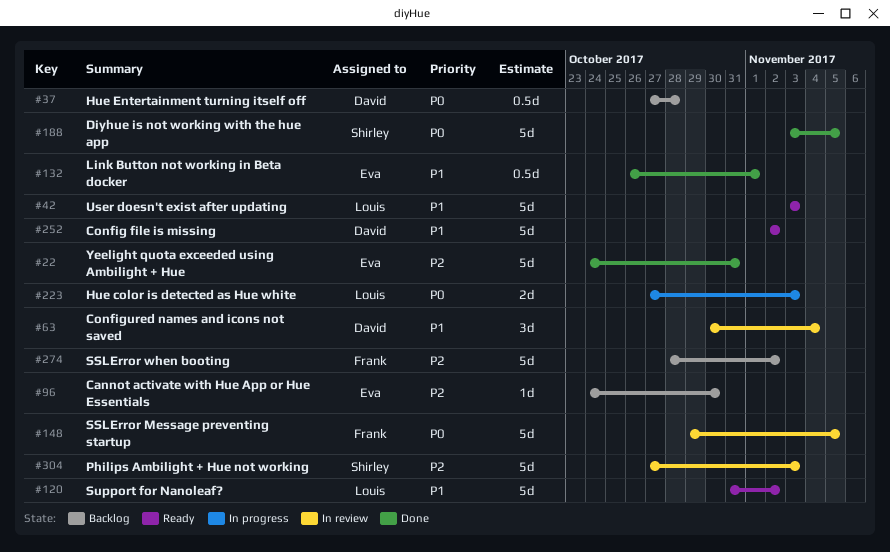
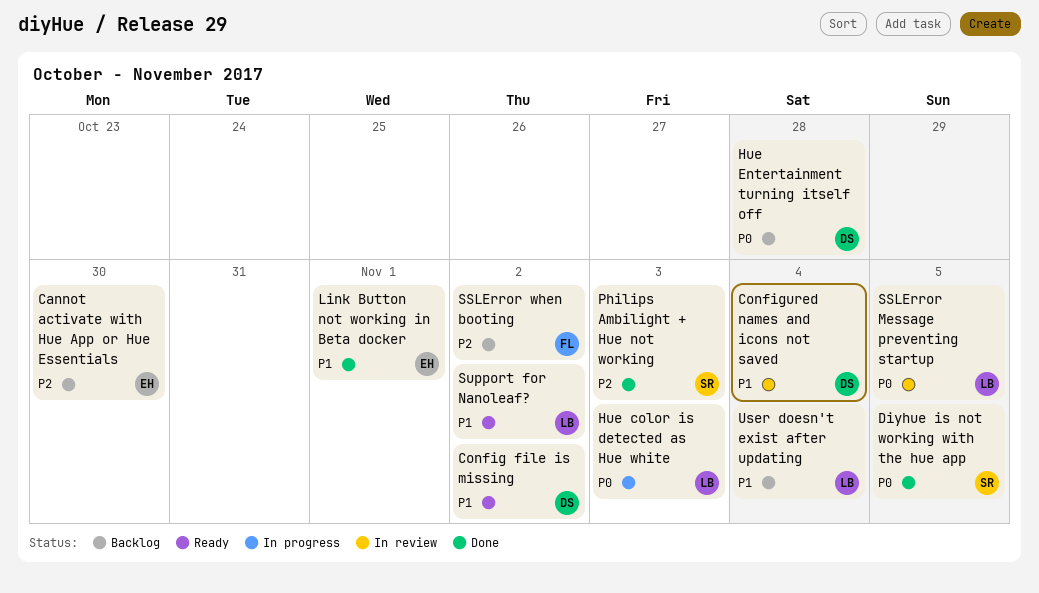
Philips Ambilight + Hue not working, status: In review -> Done
SSLError Message preventing startup, owner: Frank -> Louis
User doesn't exist after updating, status: Ready -> Backlog
User doesn't exist after updating, due: Nov 3 -> Nov 4
Yeelight quota exceeded using Ambilight + Hue: present -> none

